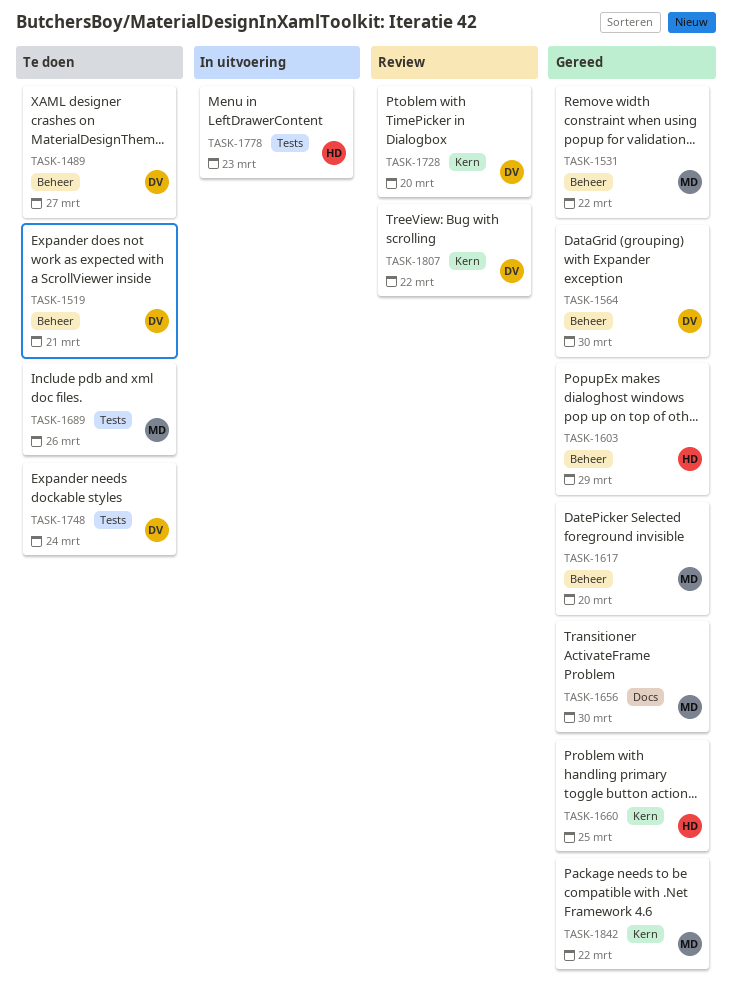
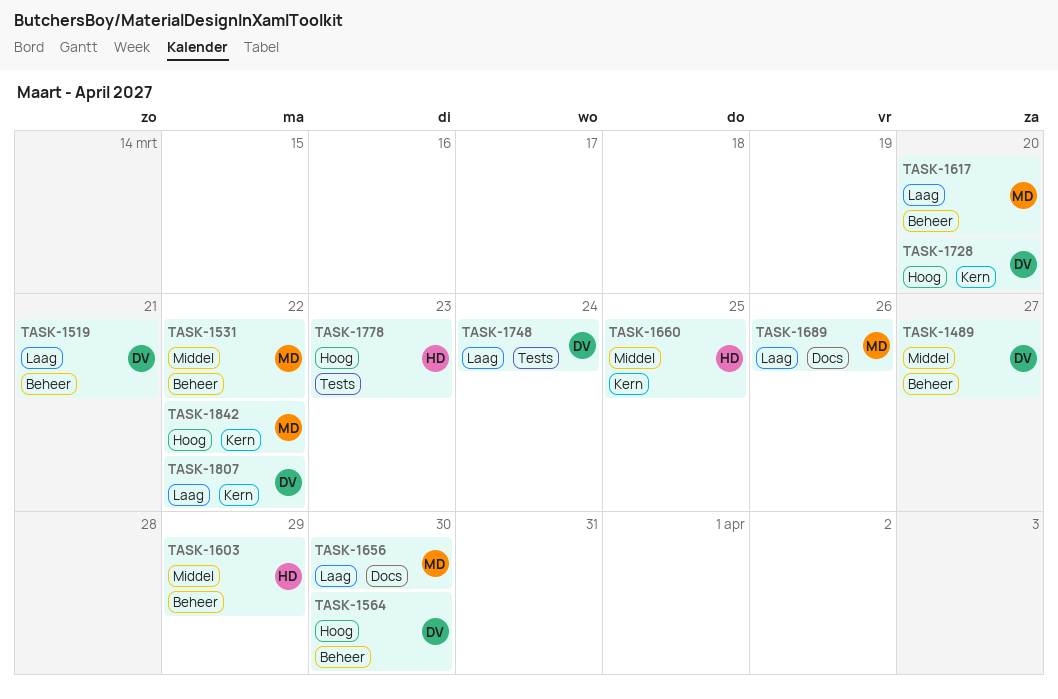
TASK-1689, label: Tests -> Docs

